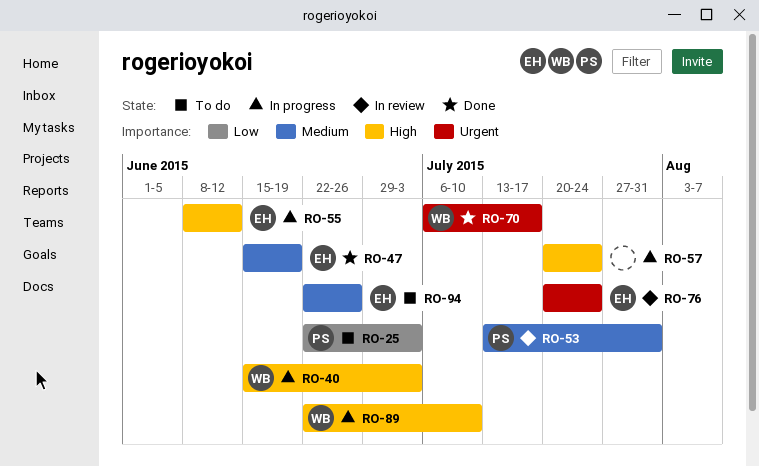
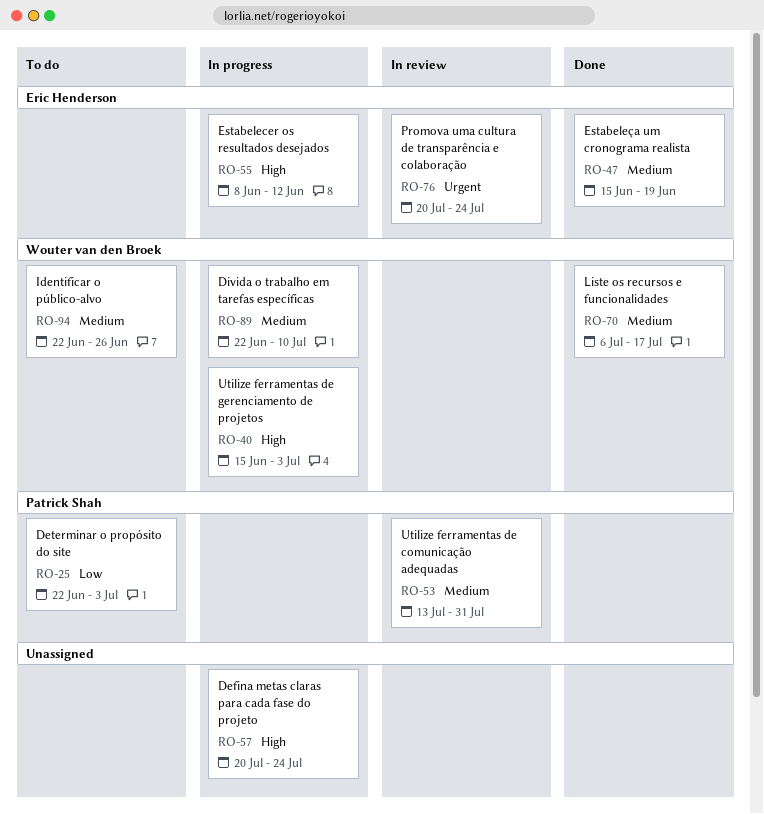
RO-70, priority: Urgent -> Medium
RO-89, priority: High -> Medium
RO-94, owner: Eric Henderson -> Wouter van den Broek

